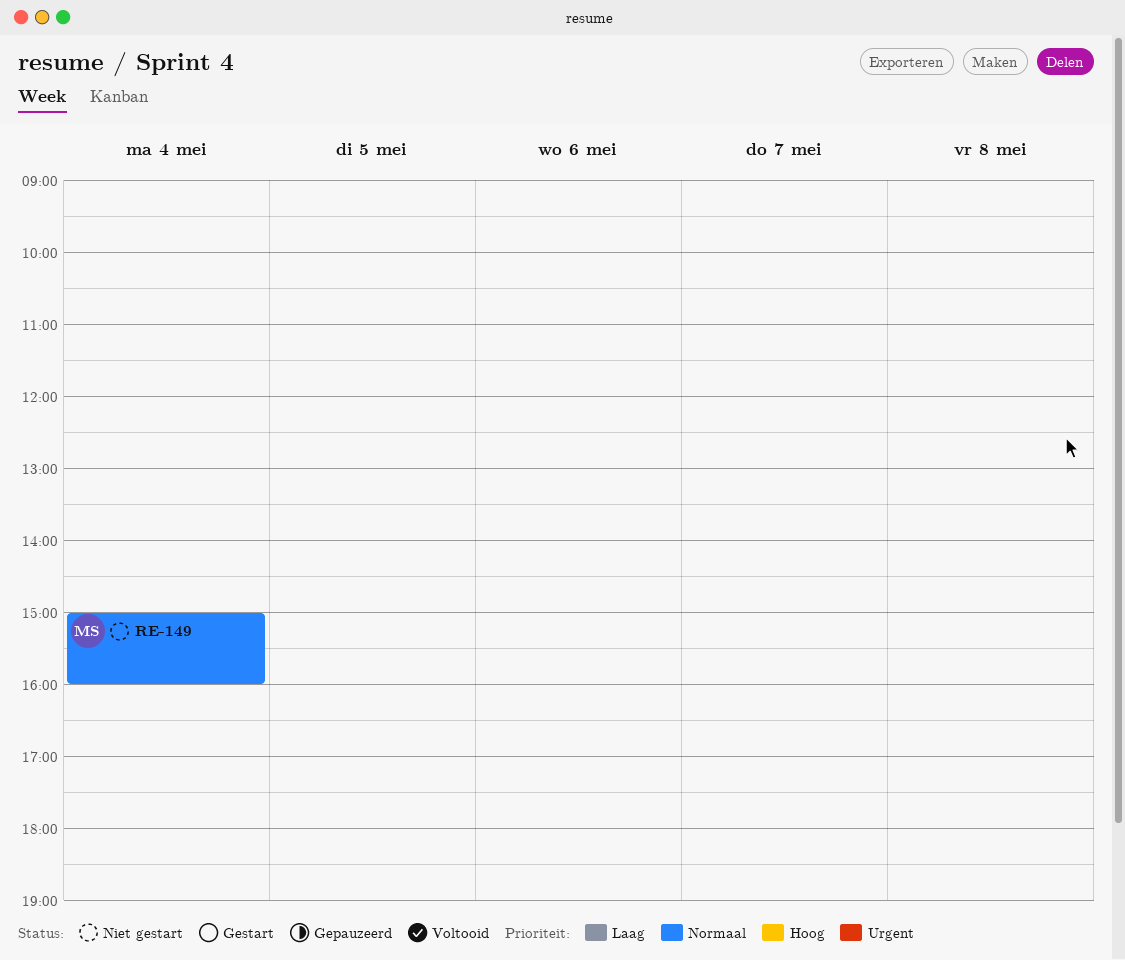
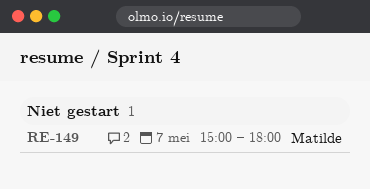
RE-149, day: May 4 -> May 7
RE-149, ends: 16:00 -> 18:00

